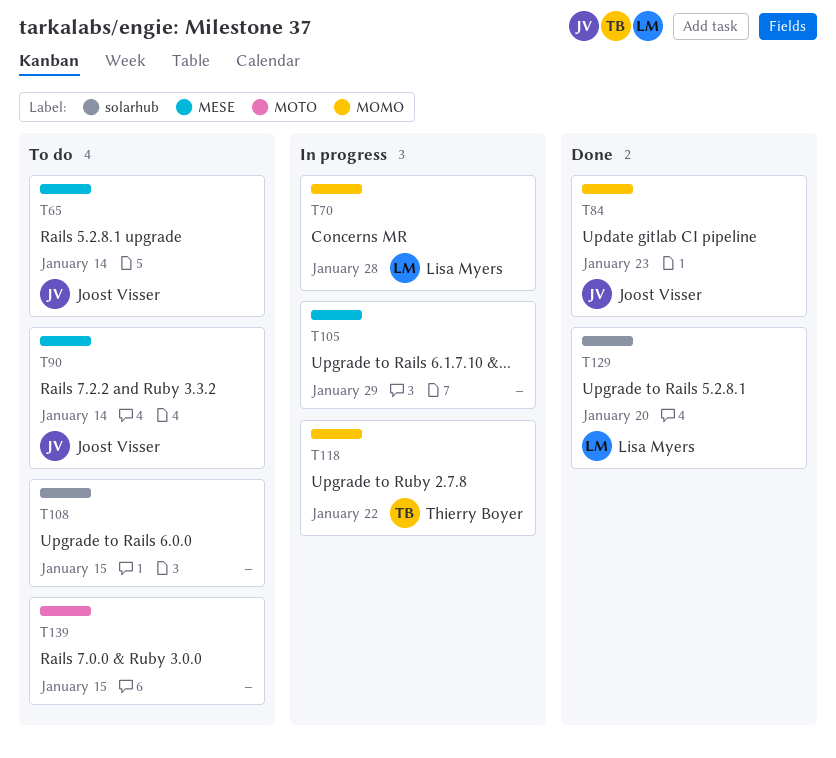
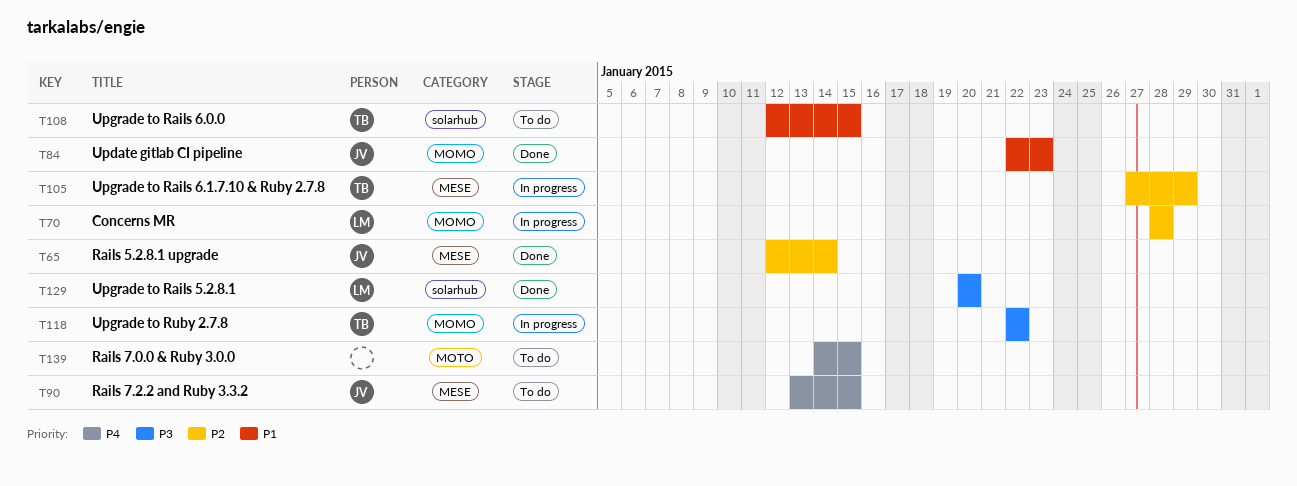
T65, status: To do -> Done
T90, due: Jan 14 -> Jan 15
T105, owner: none -> Thierry Boyer
T108, owner: none -> Thierry Boyer

